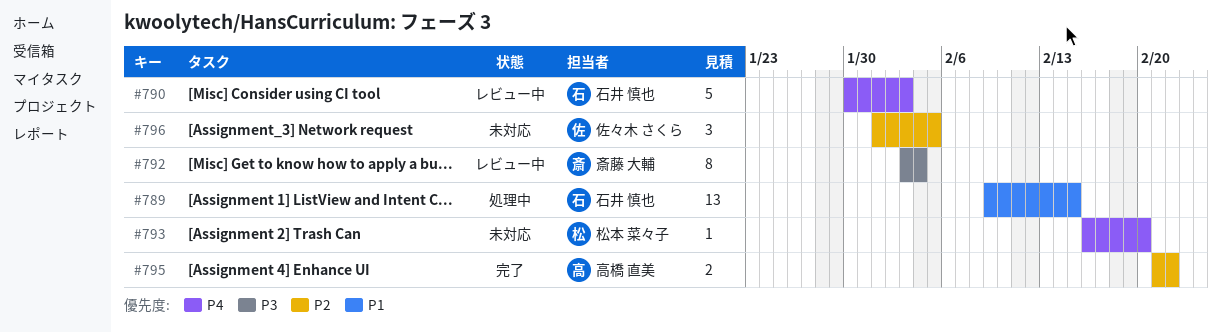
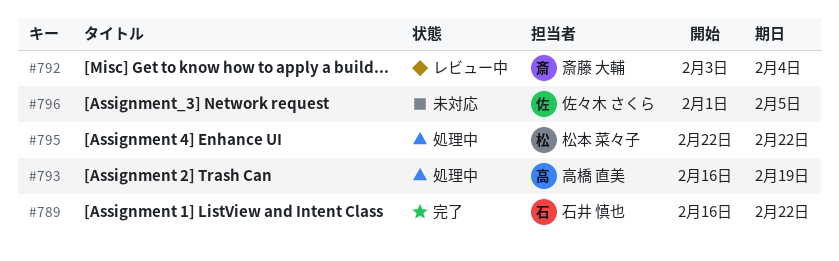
#789, status: 処理中 -> 完了
#789, start: Feb 9 -> Feb 16
#789, due: Feb 15 -> Feb 22
#790: present -> none
#793, status: 未対応 -> 処理中
#793, owner: 松本 菜々子 -> 高橋 直美
#793, due: Feb 20 -> Feb 19
#795, status: 完了 -> 処理中
#795, owner: 高橋 直美 -> 松本 菜々子
#795, start: Feb 21 -> Feb 22

